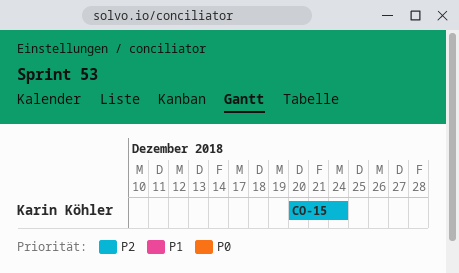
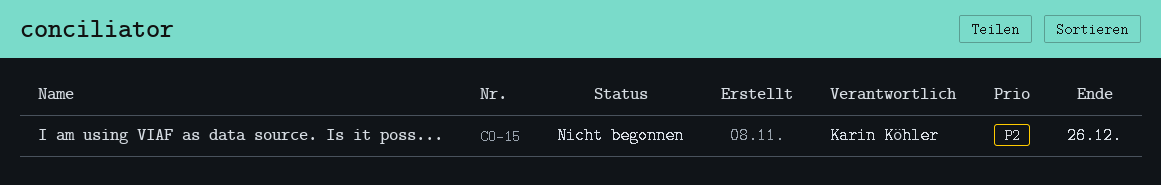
CO-15, due: Dec 24 -> Dec 26

